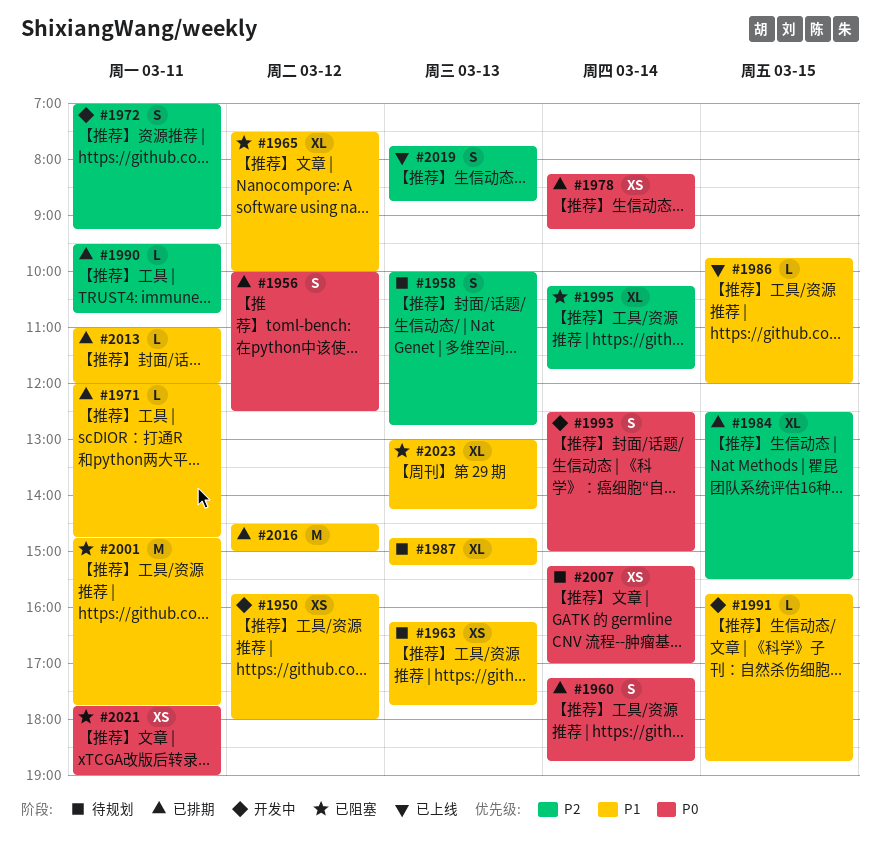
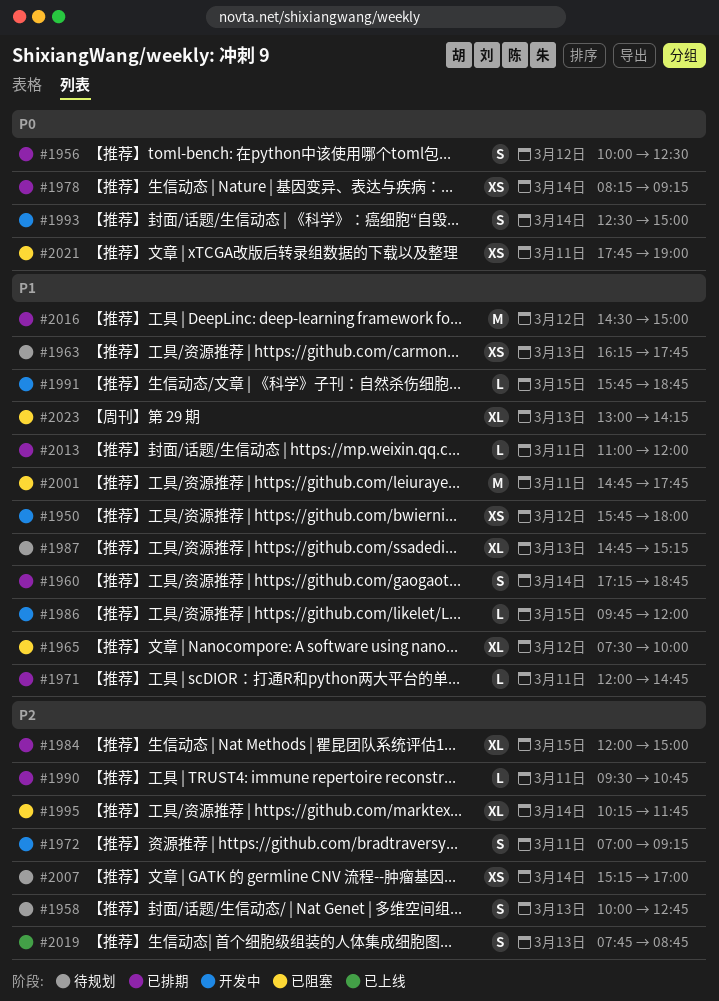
#1960, priority: P0 -> P1
#1984, begins: 12:30 -> 12:00
#1984, ends: 15:30 -> 15:00
#1986, status: 已上线 -> 开发中
#2007, priority: P0 -> P2

